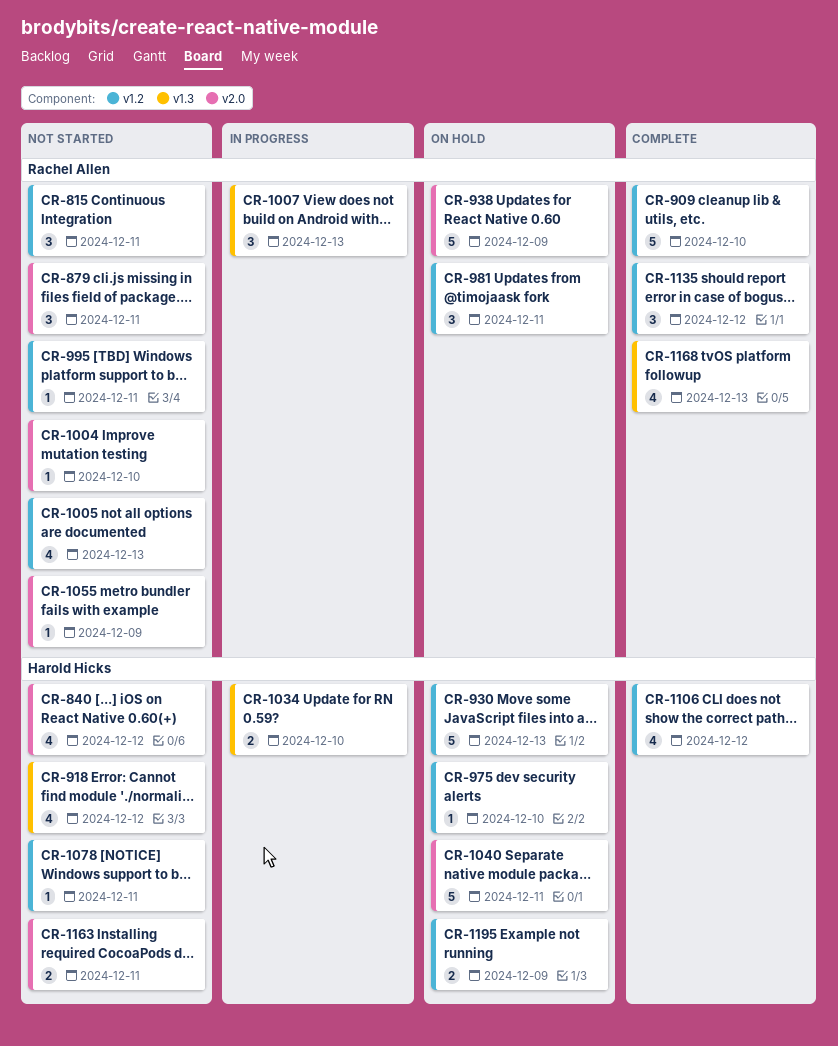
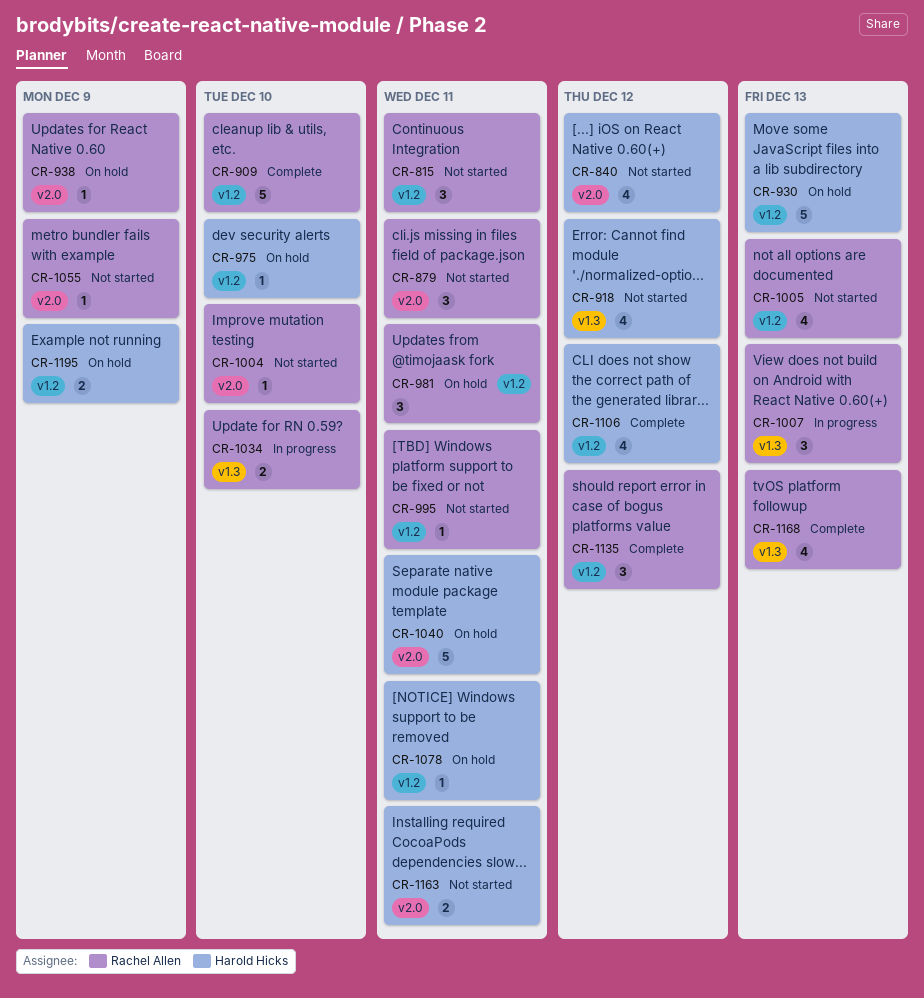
CR-938, estimate: 5 -> 1
CR-1034, owner: Harold Hicks -> Rachel Allen
CR-1078, status: Not started -> On hold

